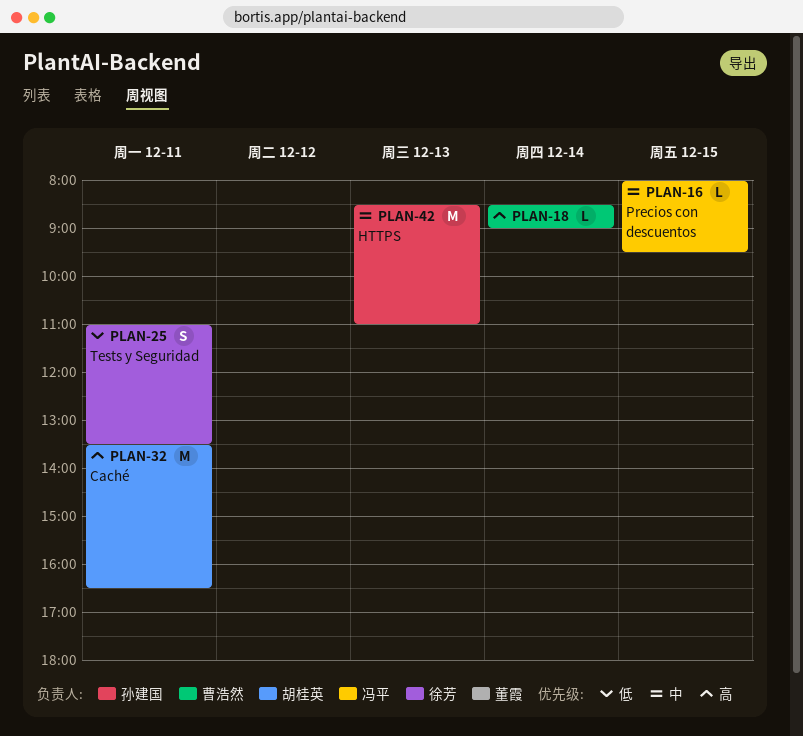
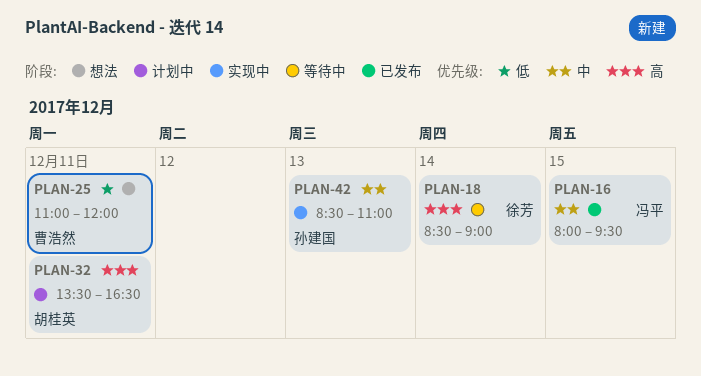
PLAN-18, owner: 曹浩然 -> 徐芳
PLAN-25, owner: 徐芳 -> 曹浩然
PLAN-25, ends: 13:30 -> 12:00

